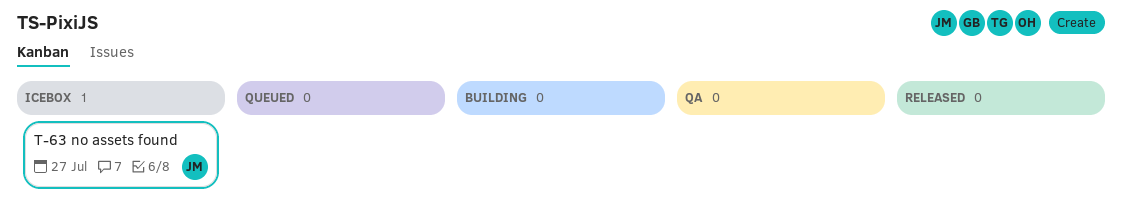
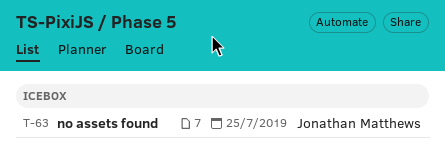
T-63, due: Jul 27 -> Jul 25

